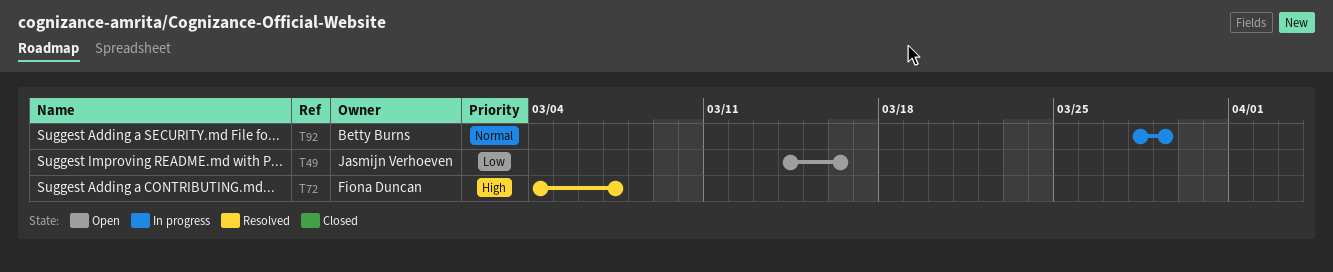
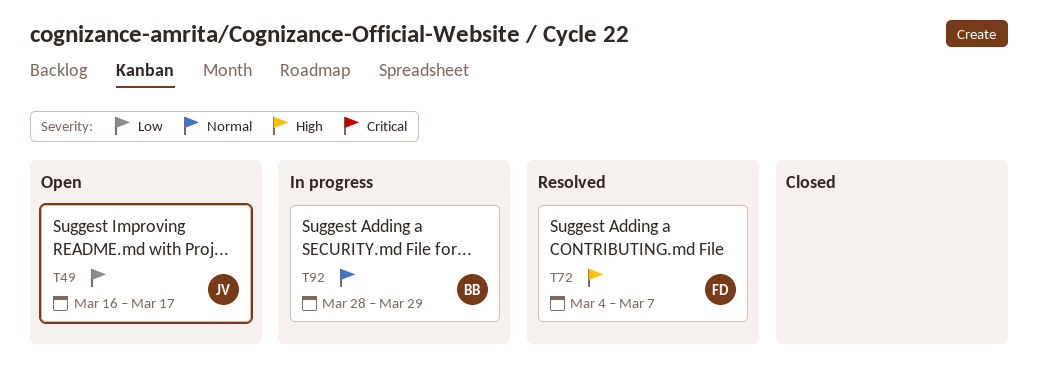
T49, start: Mar 14 -> Mar 16
T49, due: Mar 16 -> Mar 17

